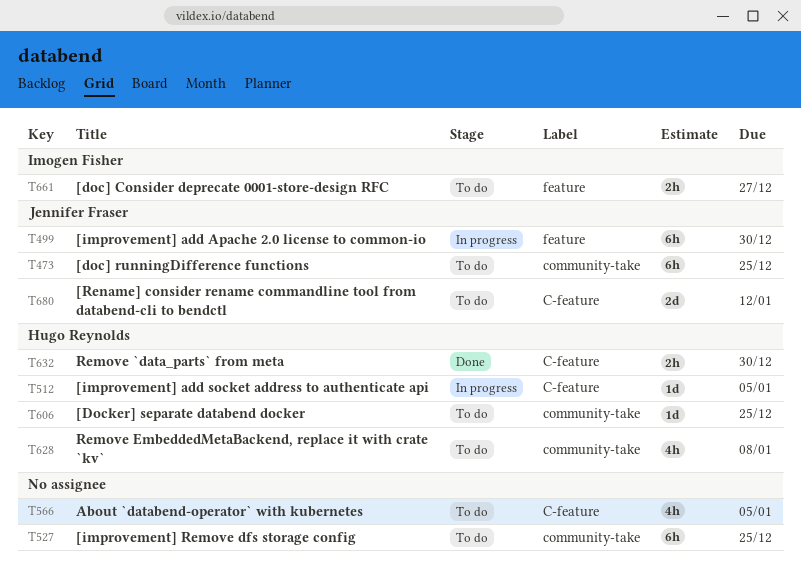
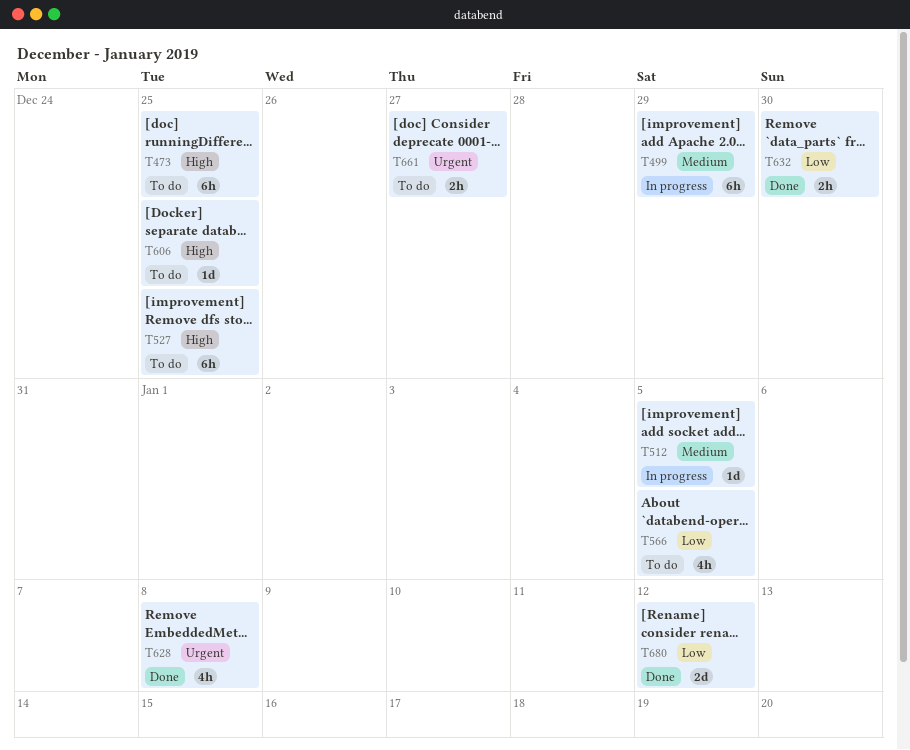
T499, due: Dec 30 -> Dec 29
T628, status: To do -> Done
T680, status: To do -> Done

